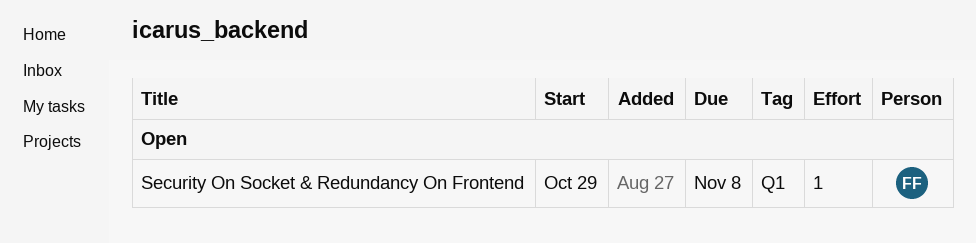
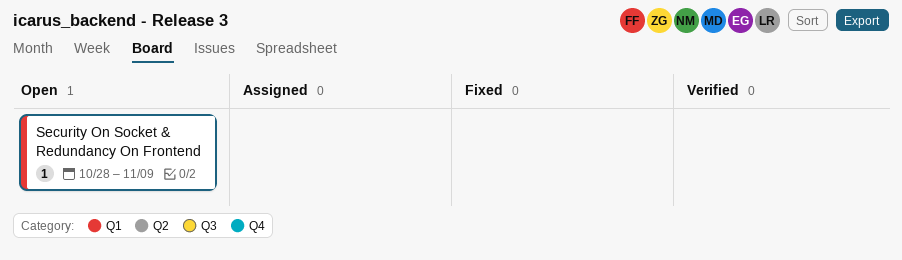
Security On Socket & Redundancy On Frontend, start: Oct 29 -> Oct 28
Security On Socket & Redundancy On Frontend, due: Nov 8 -> Nov 9

